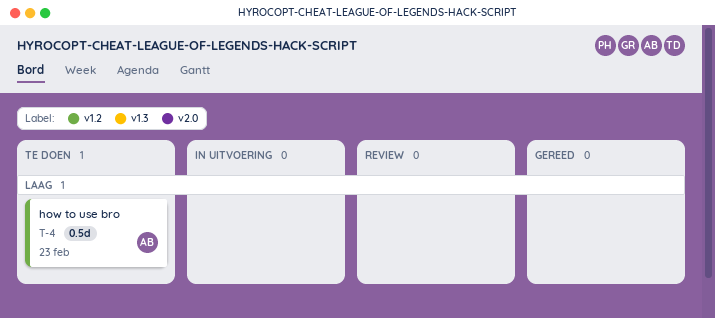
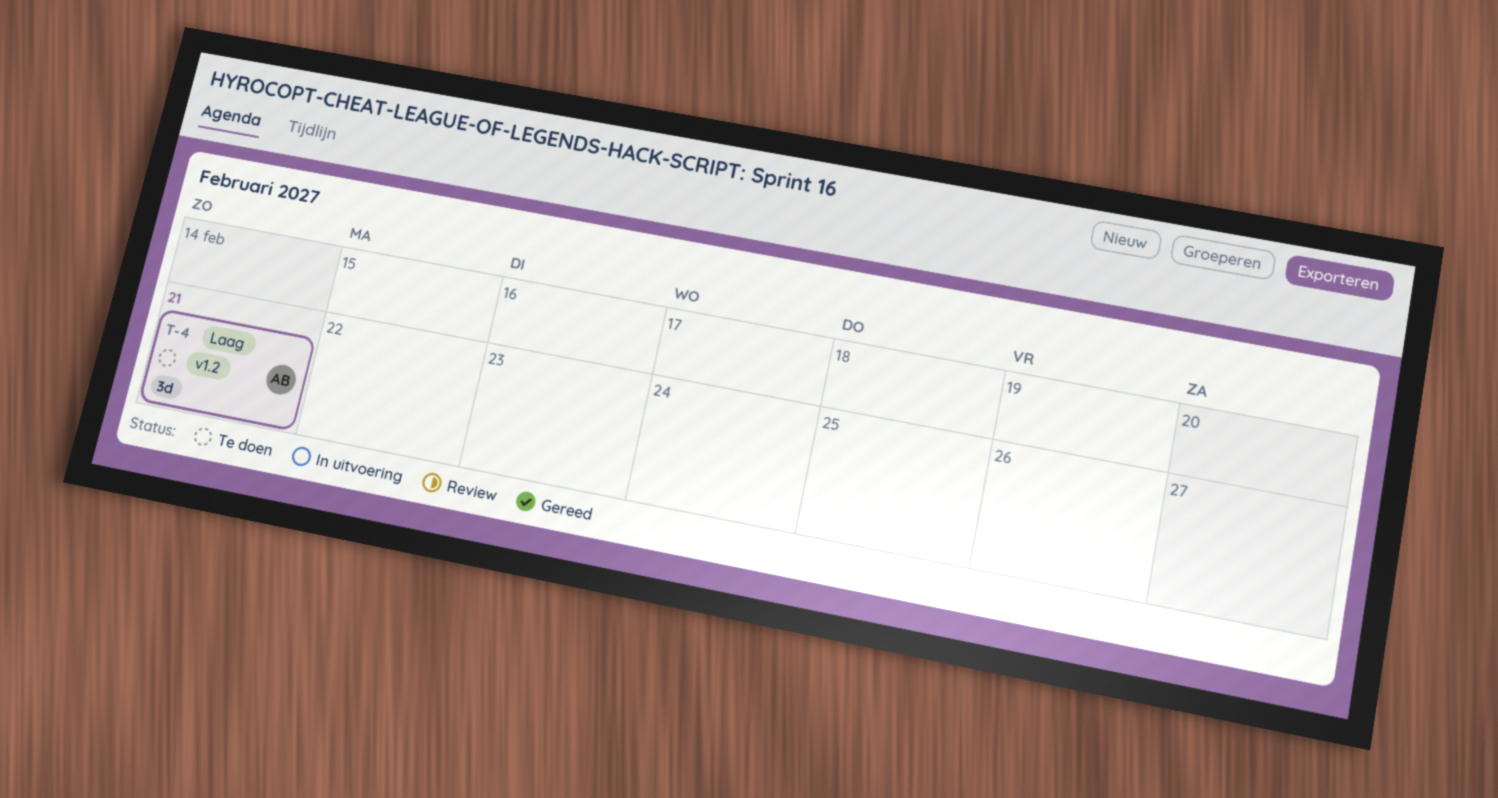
T-4, estimate: 0.5d -> 3d
T-4, due: Feb 23 -> Feb 21

